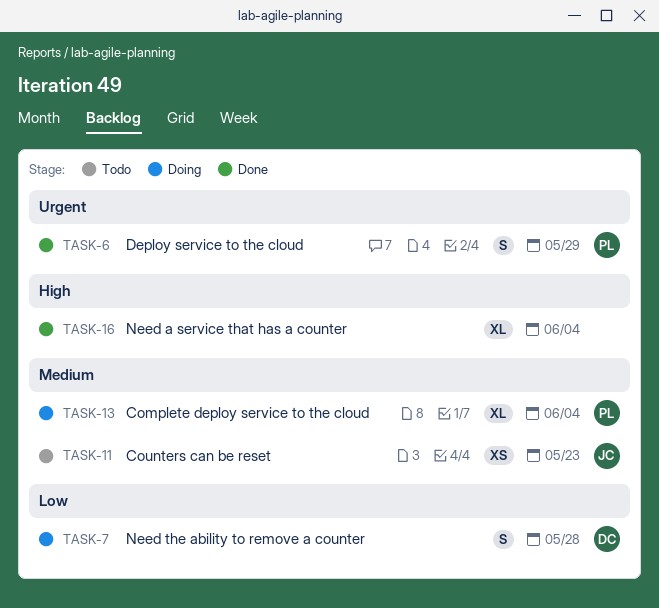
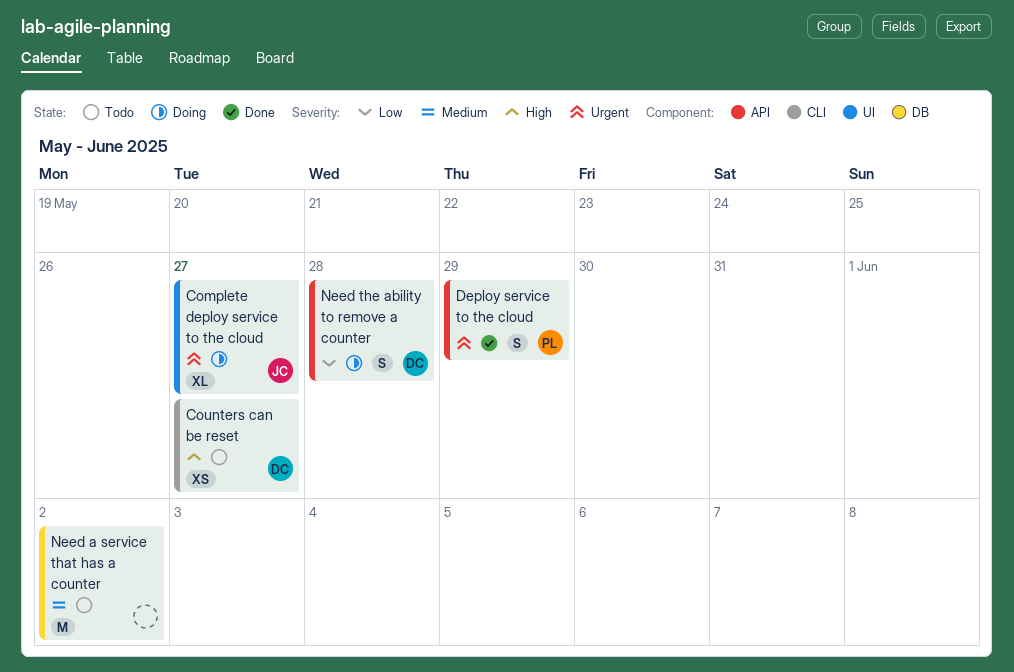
Complete deploy service to the cloud, owner: PL -> JC
Complete deploy service to the cloud, priority: Medium -> Urgent
Complete deploy service to the cloud, due: Jun 4 -> May 27
Counters can be reset, owner: JC -> DC
Counters can be reset, priority: Medium -> High
Counters can be reset, due: May 23 -> May 27
Need a service that has a counter, status: Done -> Todo
Need a service that has a counter, priority: High -> Medium
Need a service that has a counter, estimate: XL -> M
Need a service that has a counter, due: Jun 4 -> Jun 2

